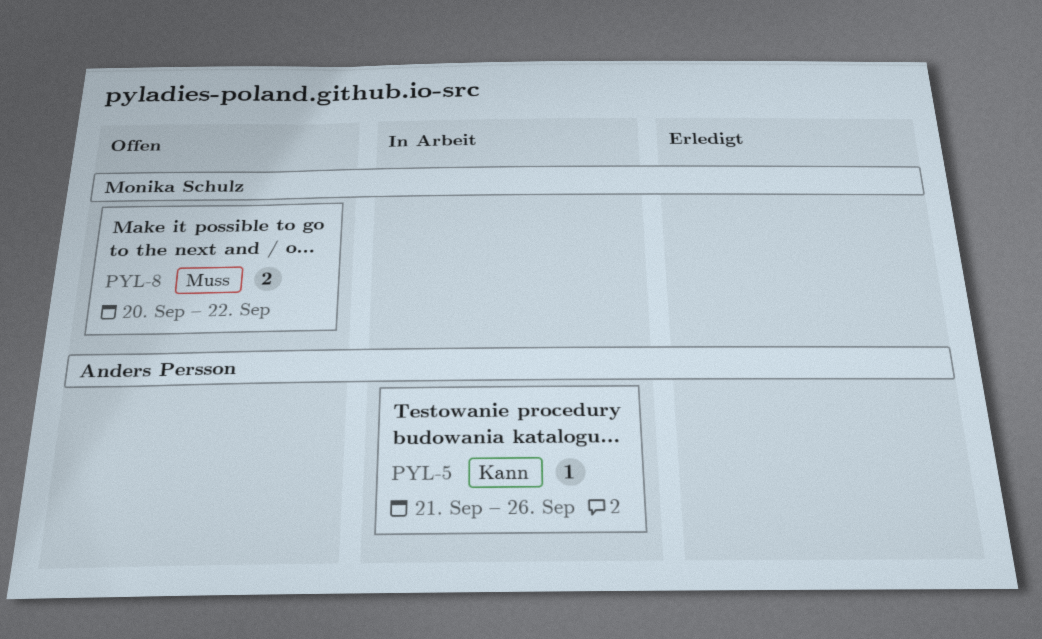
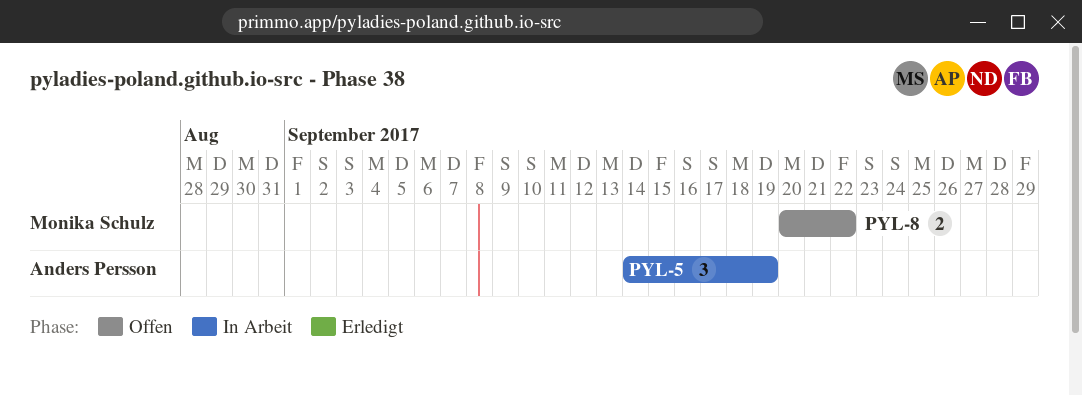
PYL-5, estimate: 1 -> 3
PYL-5, start: Sep 21 -> Sep 14
PYL-5, due: Sep 26 -> Sep 19

